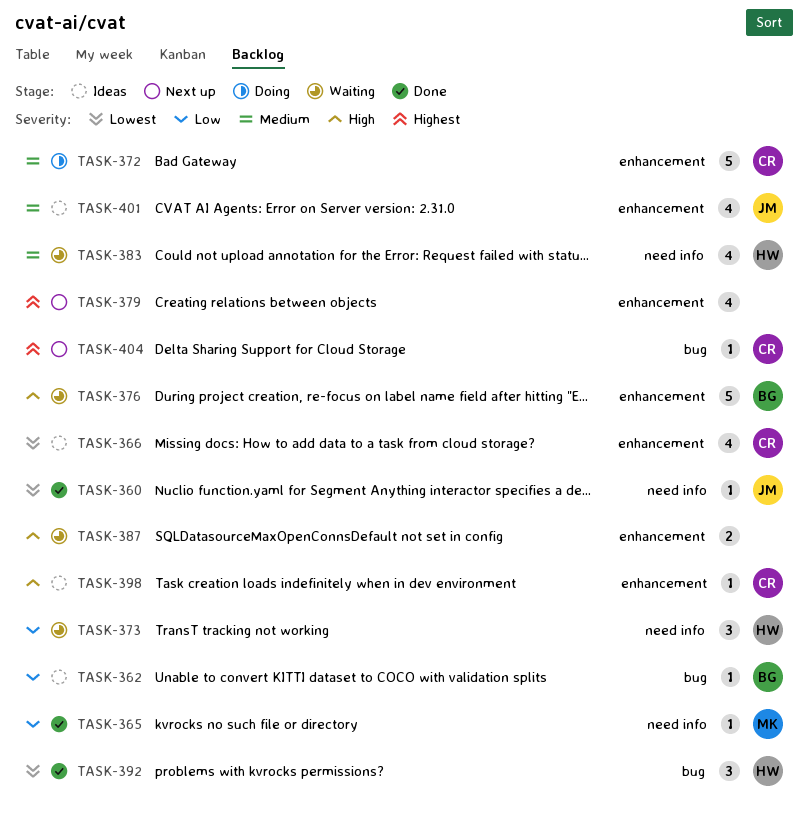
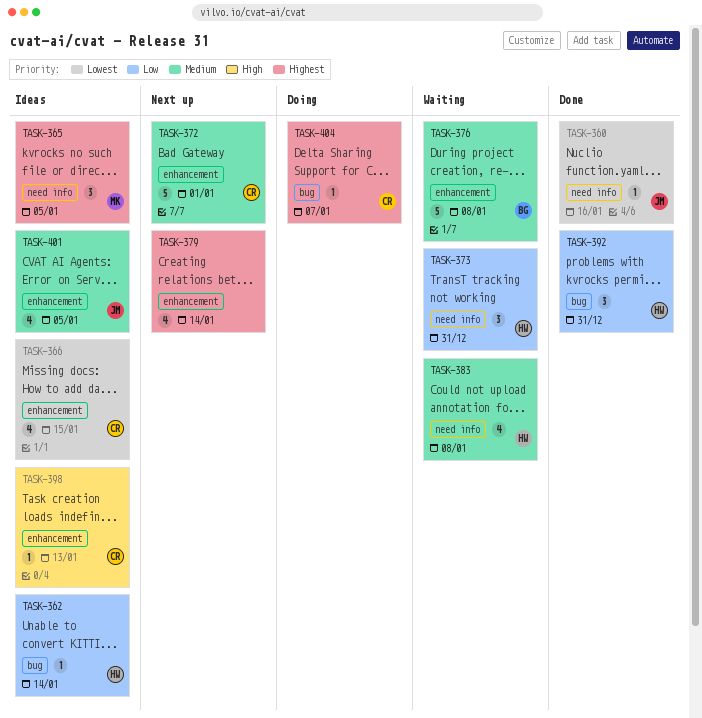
TASK-362, owner: BG -> HW
TASK-365, status: Done -> Ideas
TASK-365, priority: Low -> Highest
TASK-365, estimate: 1 -> 3
TASK-372, status: Doing -> Next up
TASK-376, priority: High -> Medium
TASK-387: present -> none
TASK-392, priority: Lowest -> Low
TASK-404, status: Next up -> Doing

